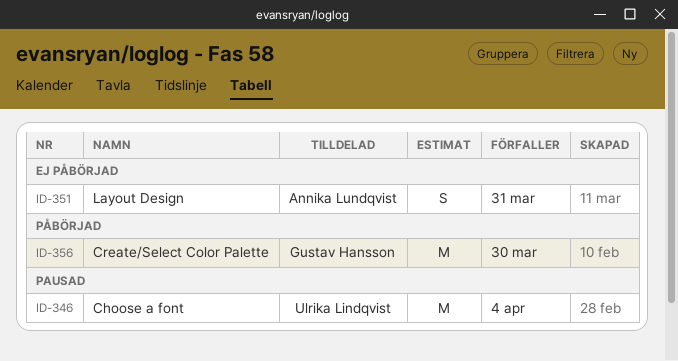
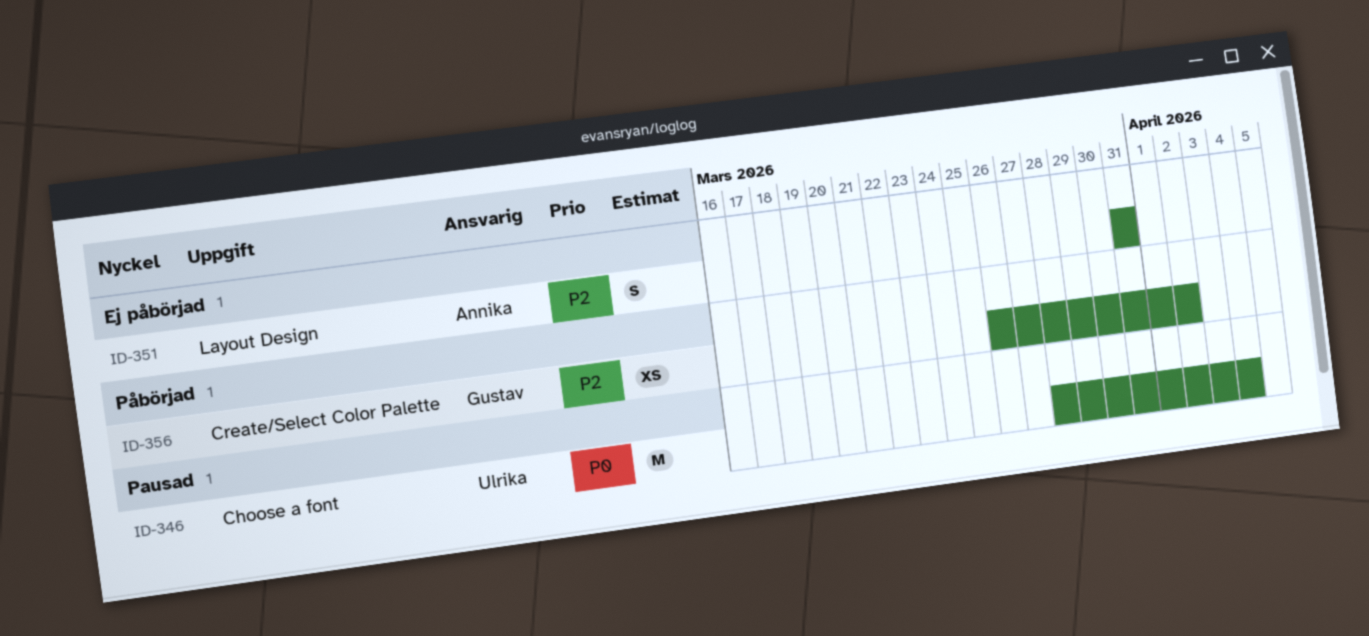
ID-356, estimate: M -> XS
ID-356, due: Mar 30 -> Apr 2

